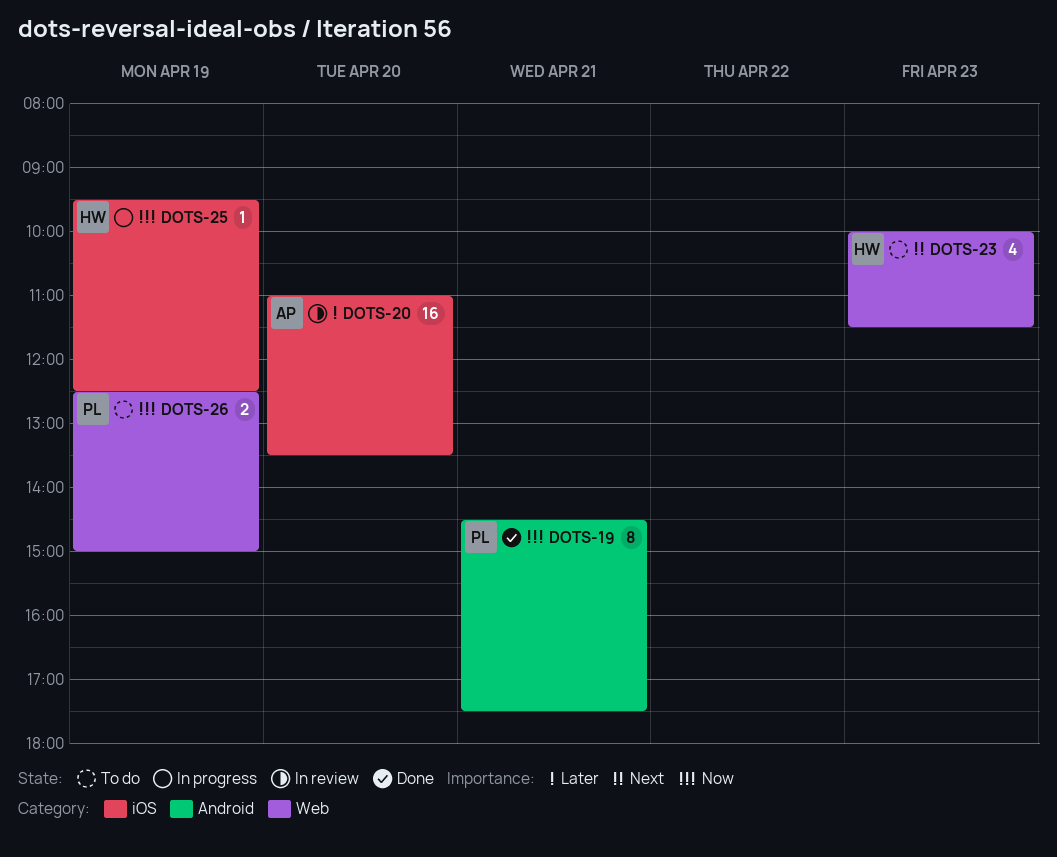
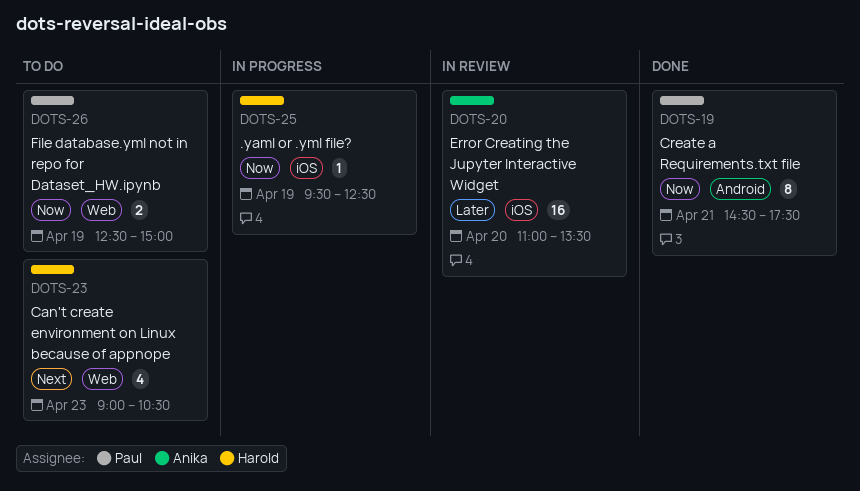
DOTS-23, begins: 10:00 -> 09:00
DOTS-23, ends: 11:30 -> 10:30

